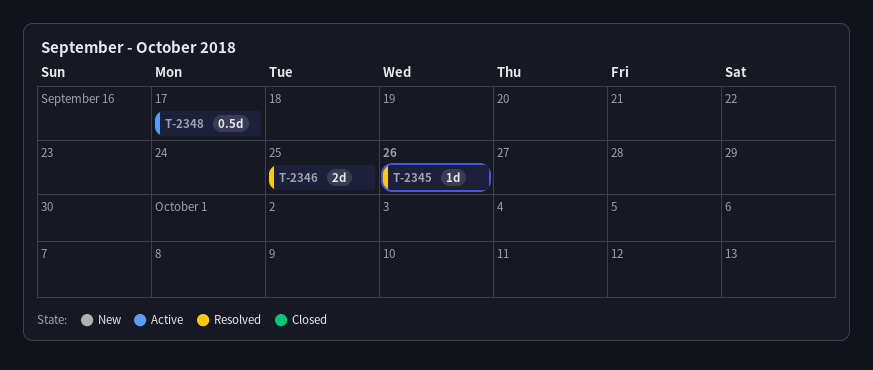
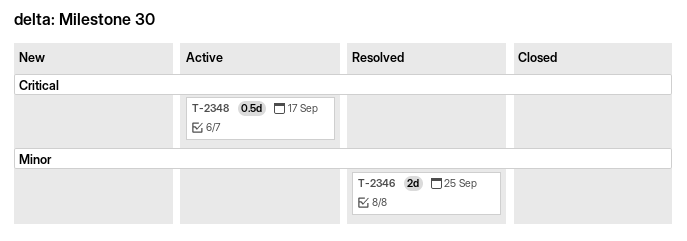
T-2345: present -> none

